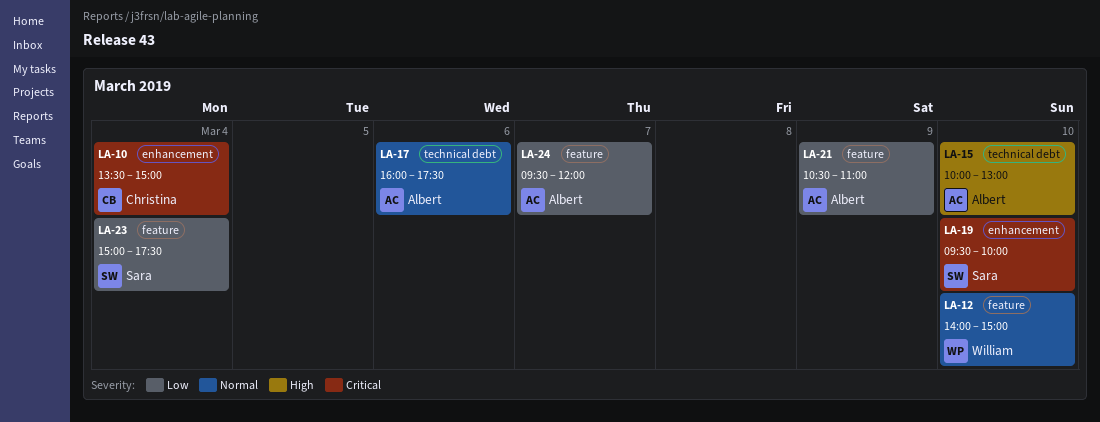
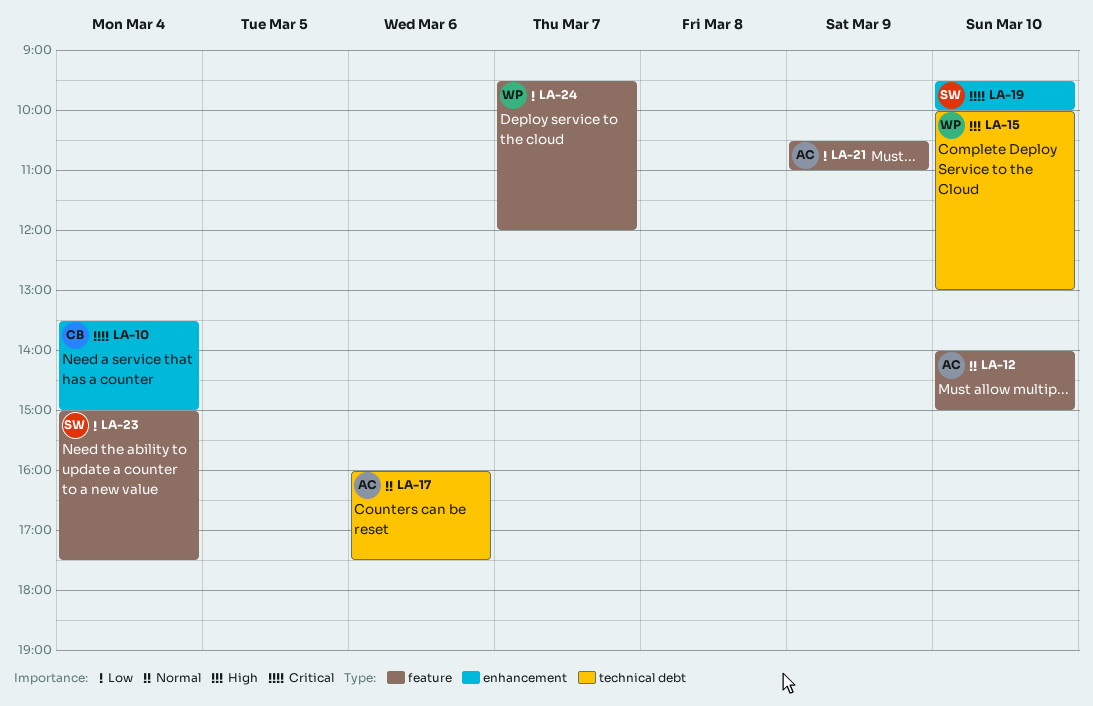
LA-12, owner: William -> Albert
LA-15, owner: Albert -> William
LA-24, owner: Albert -> William

